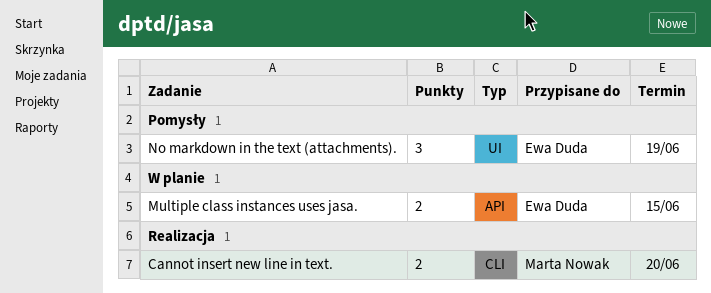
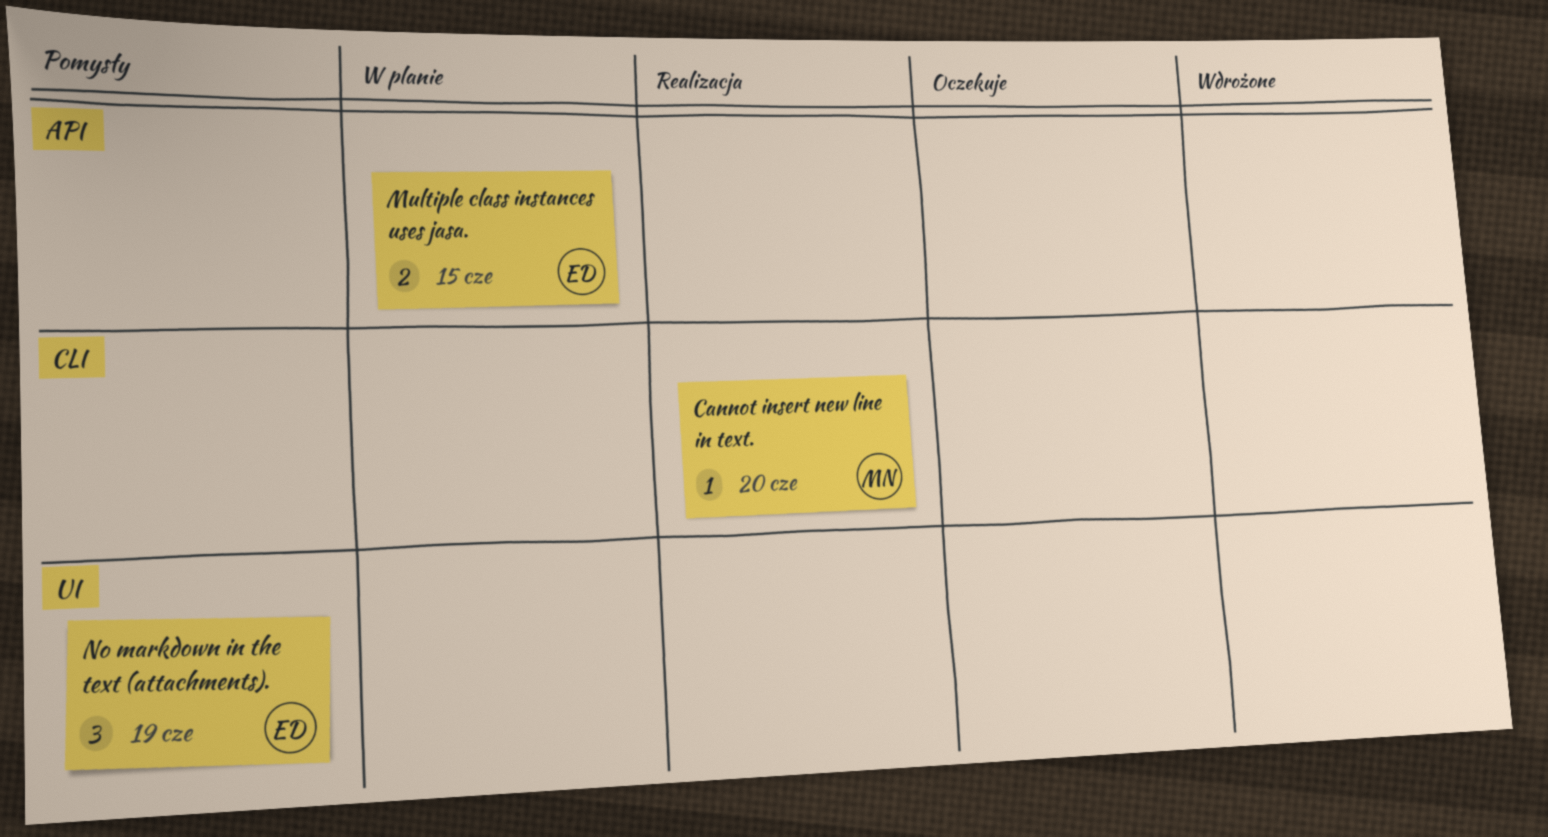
Cannot insert new line in text., estimate: 2 -> 1

